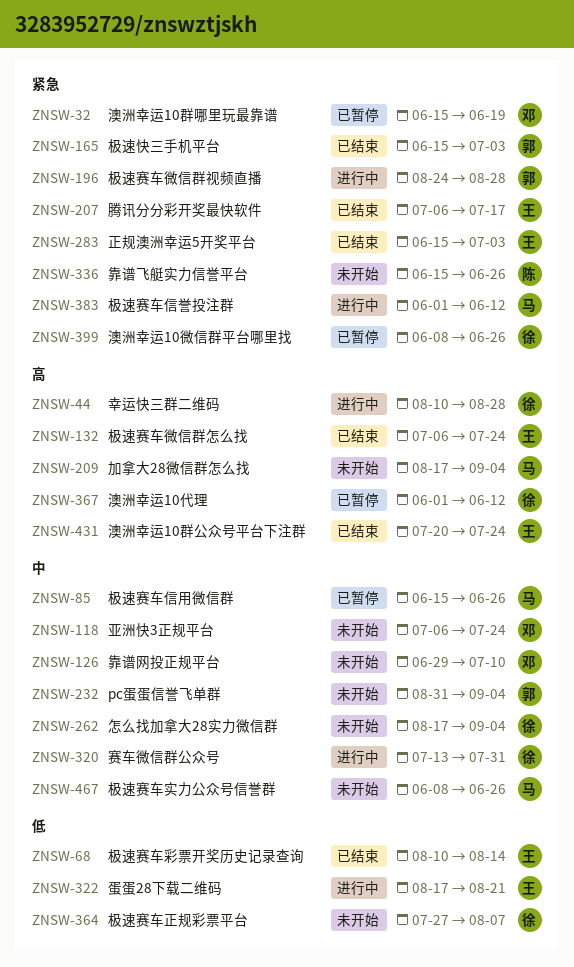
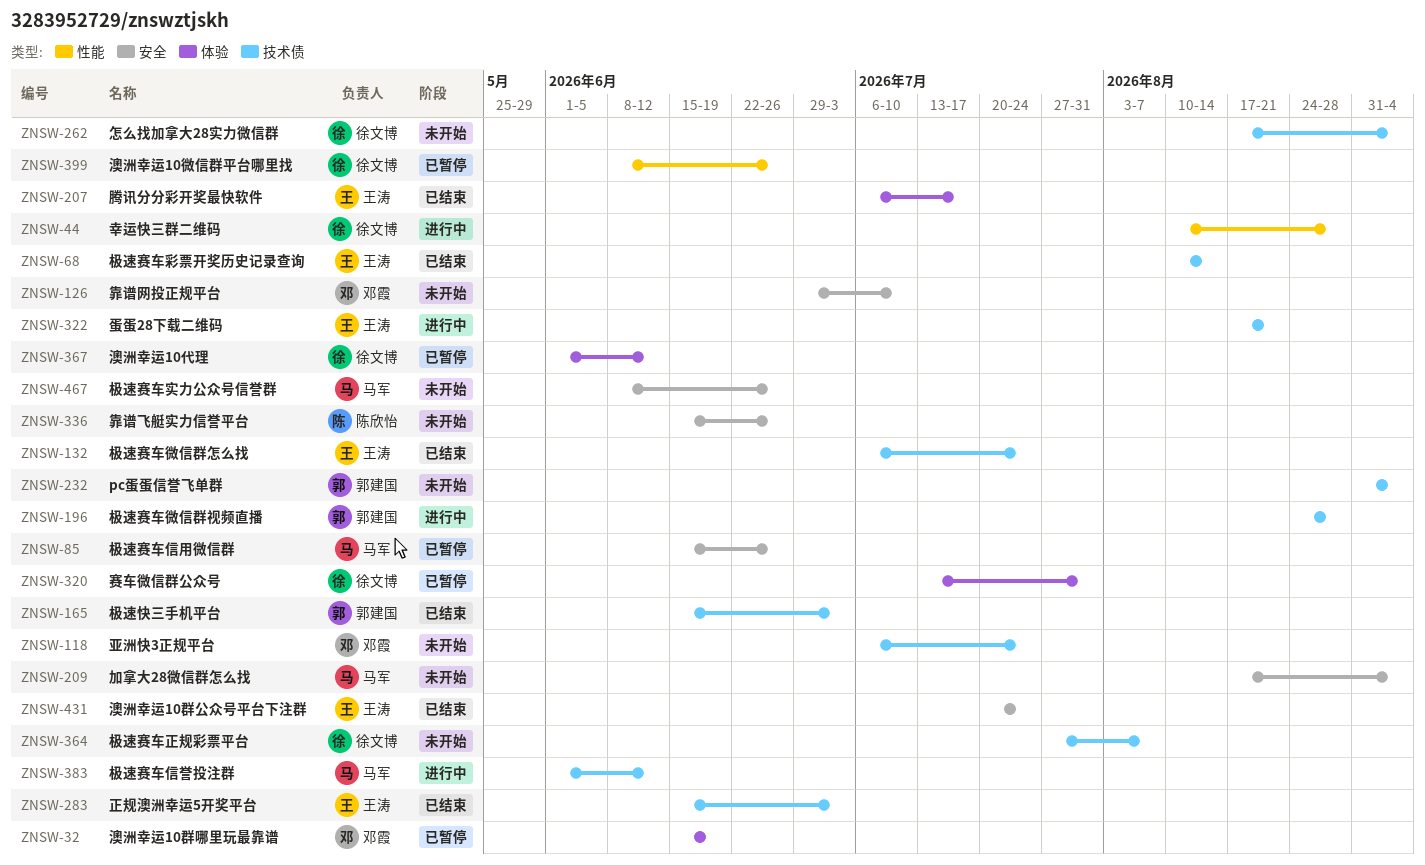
ZNSW-320, status: 进行中 -> 已暂停

